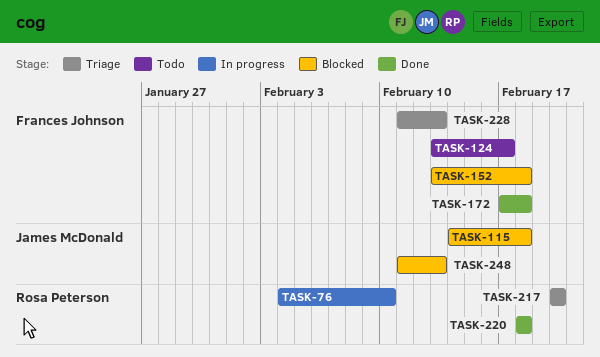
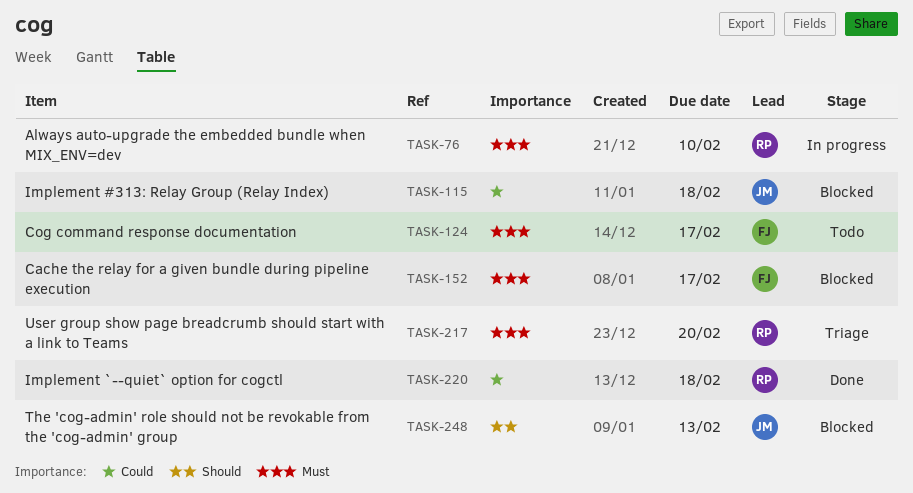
TASK-152, due: Feb 18 -> Feb 17
TASK-172: present -> none
TASK-228: present -> none

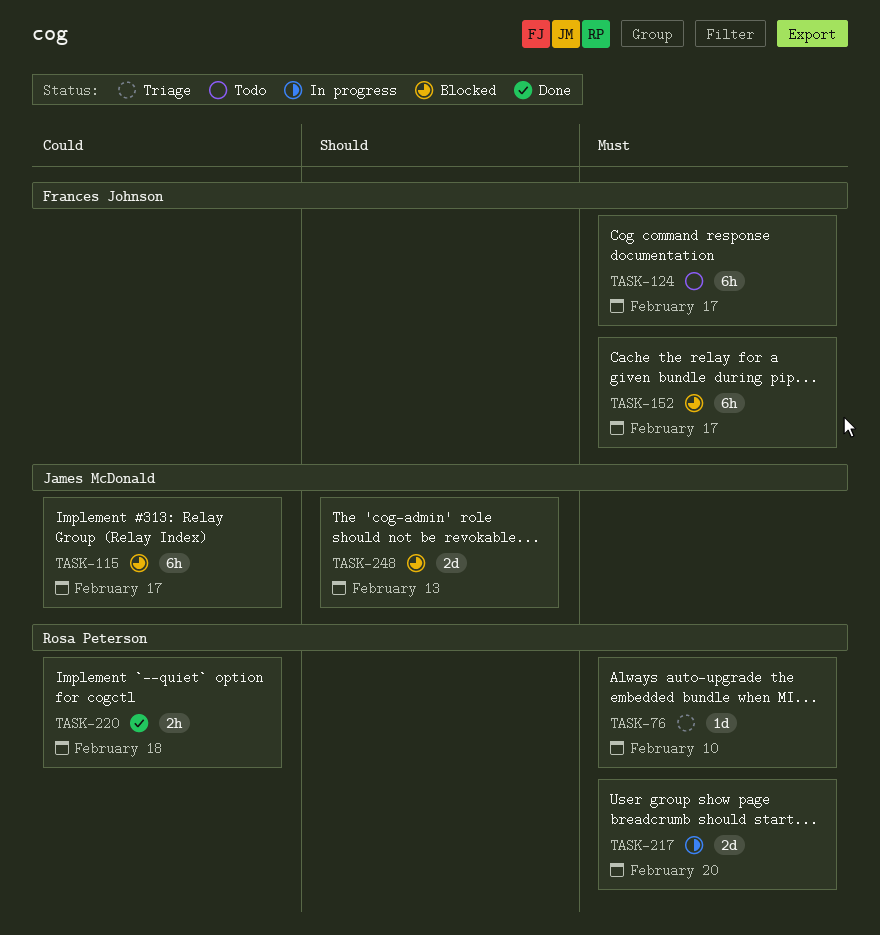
TASK-76, status: In progress -> Triage
TASK-115, due: Feb 18 -> Feb 17
TASK-217, status: Triage -> In progress

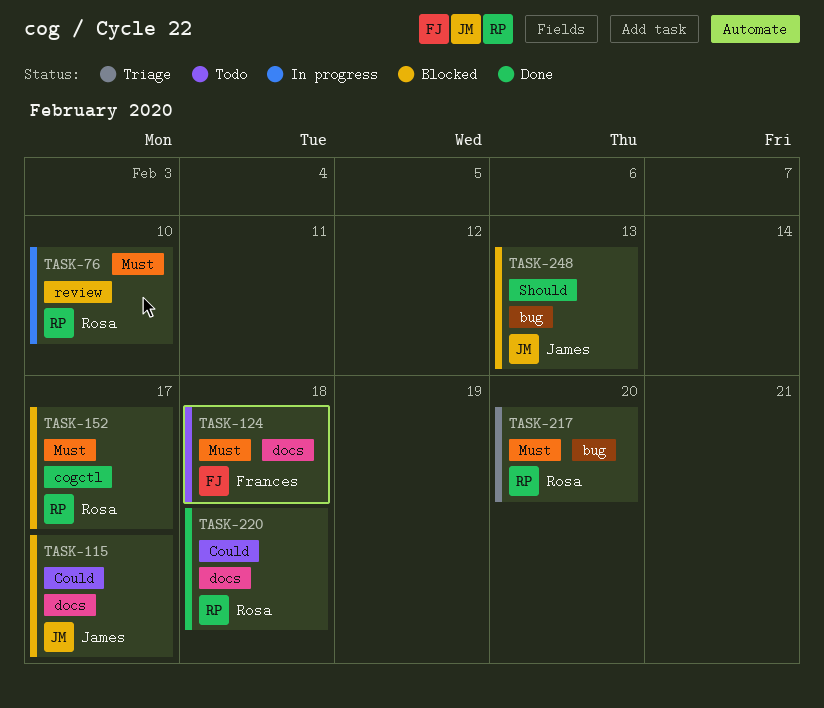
TASK-76, status: Triage -> In progress
TASK-124, due: Feb 17 -> Feb 18
TASK-152, owner: Frances Johnson -> Rosa Peterson
TASK-217, status: In progress -> Triage

